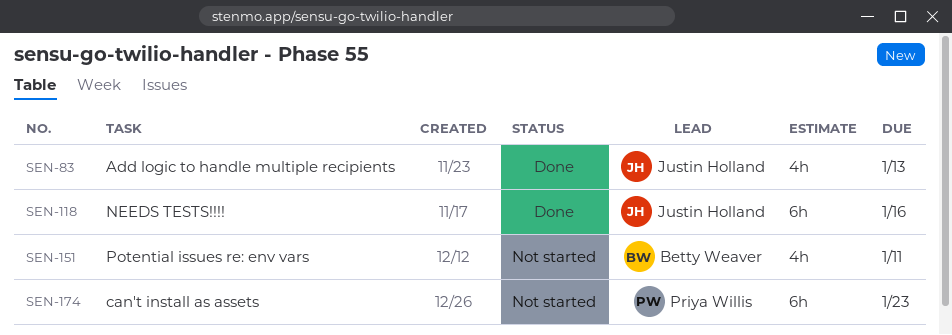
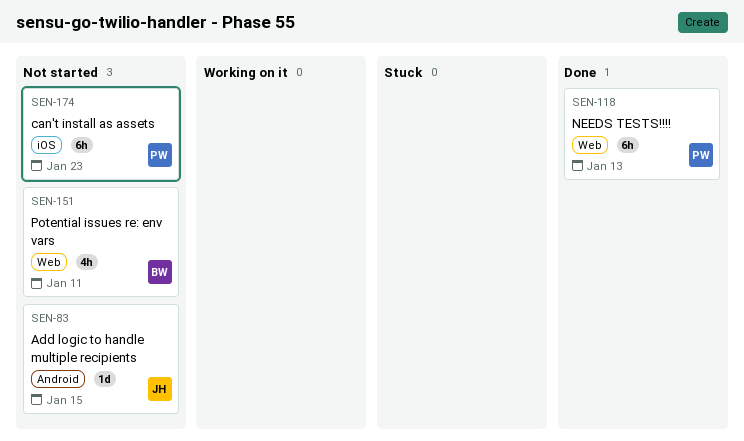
SEN-83, status: Done -> Not started
SEN-83, estimate: 4h -> 1d
SEN-83, due: Jan 13 -> Jan 15
SEN-118, owner: Justin Holland -> Priya Willis
SEN-118, due: Jan 16 -> Jan 13

